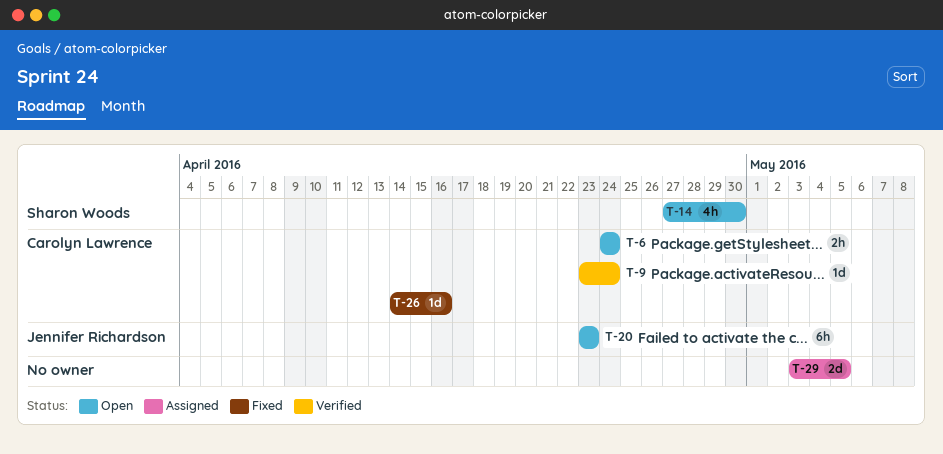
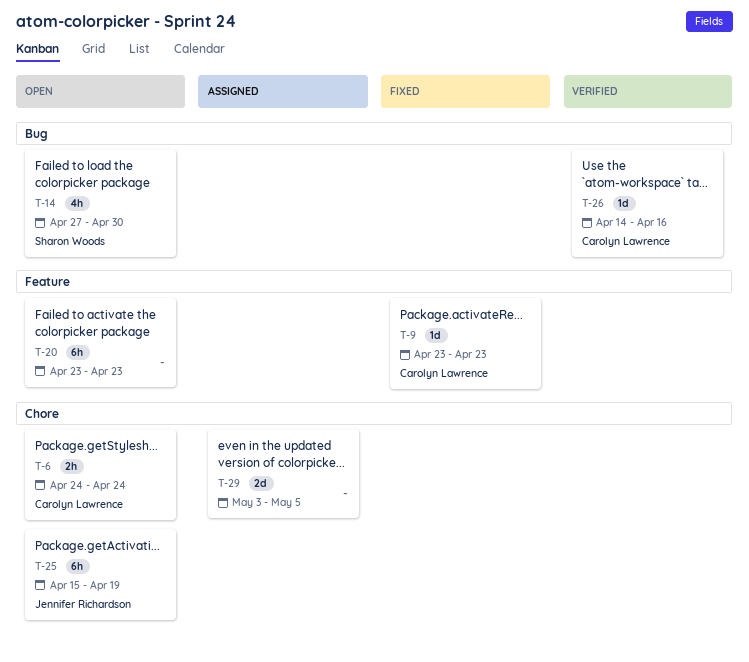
T-9, status: Verified -> Fixed
T-9, due: Apr 24 -> Apr 23
T-20, owner: Jennifer Richardson -> none
T-25: none -> present
T-26, status: Fixed -> Verified

